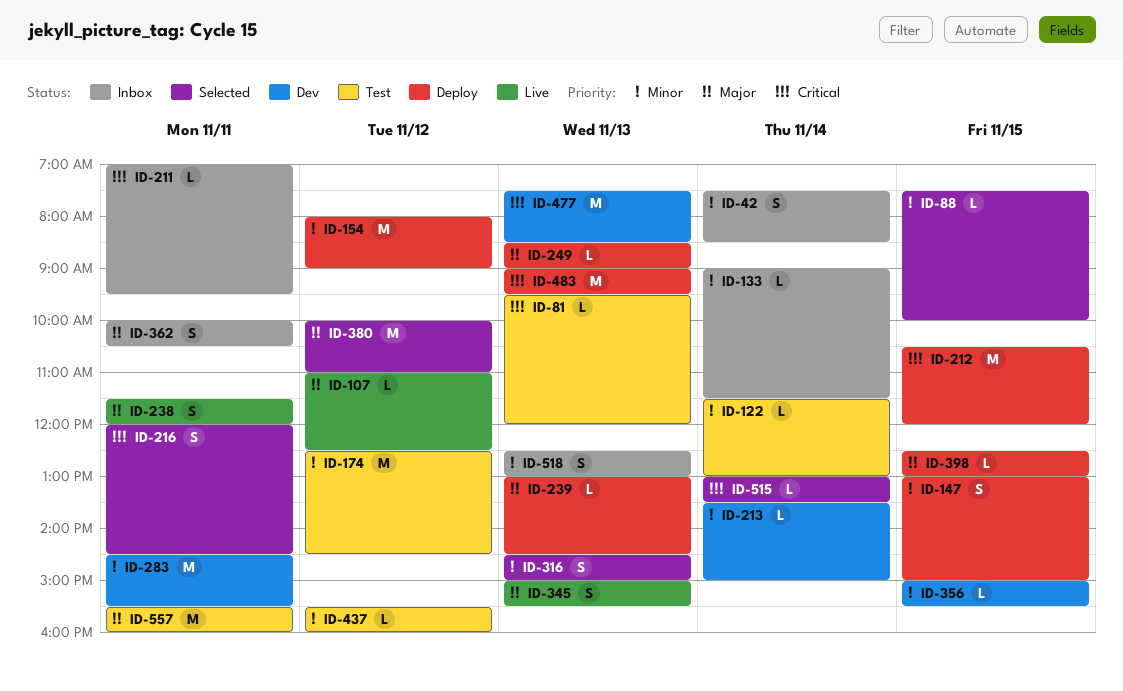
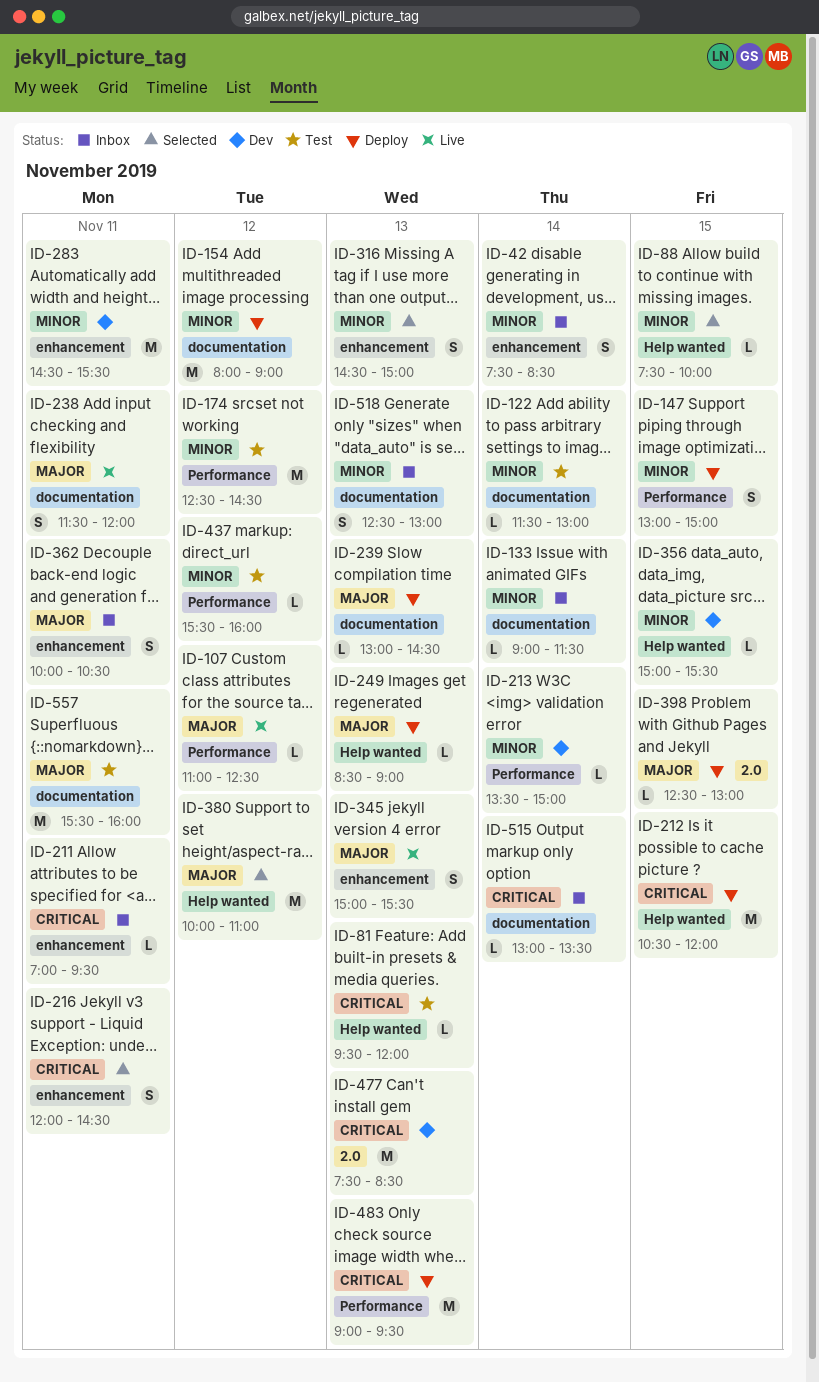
ID-515, status: Selected -> Inbox

